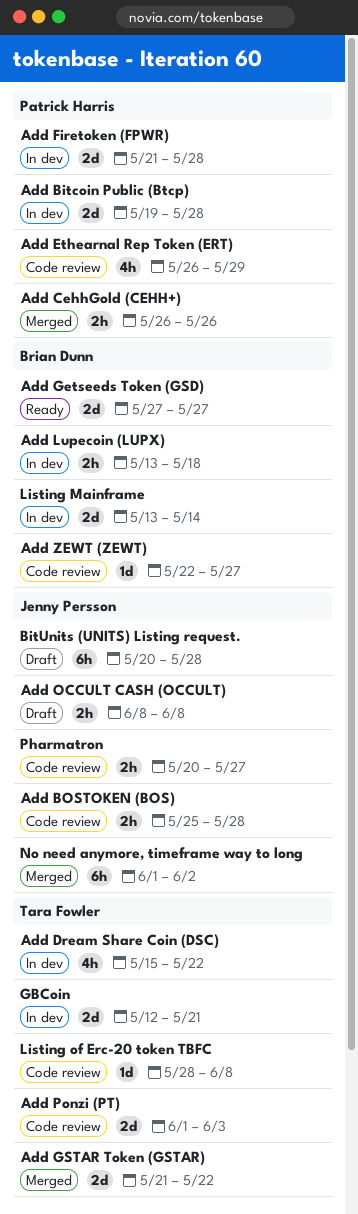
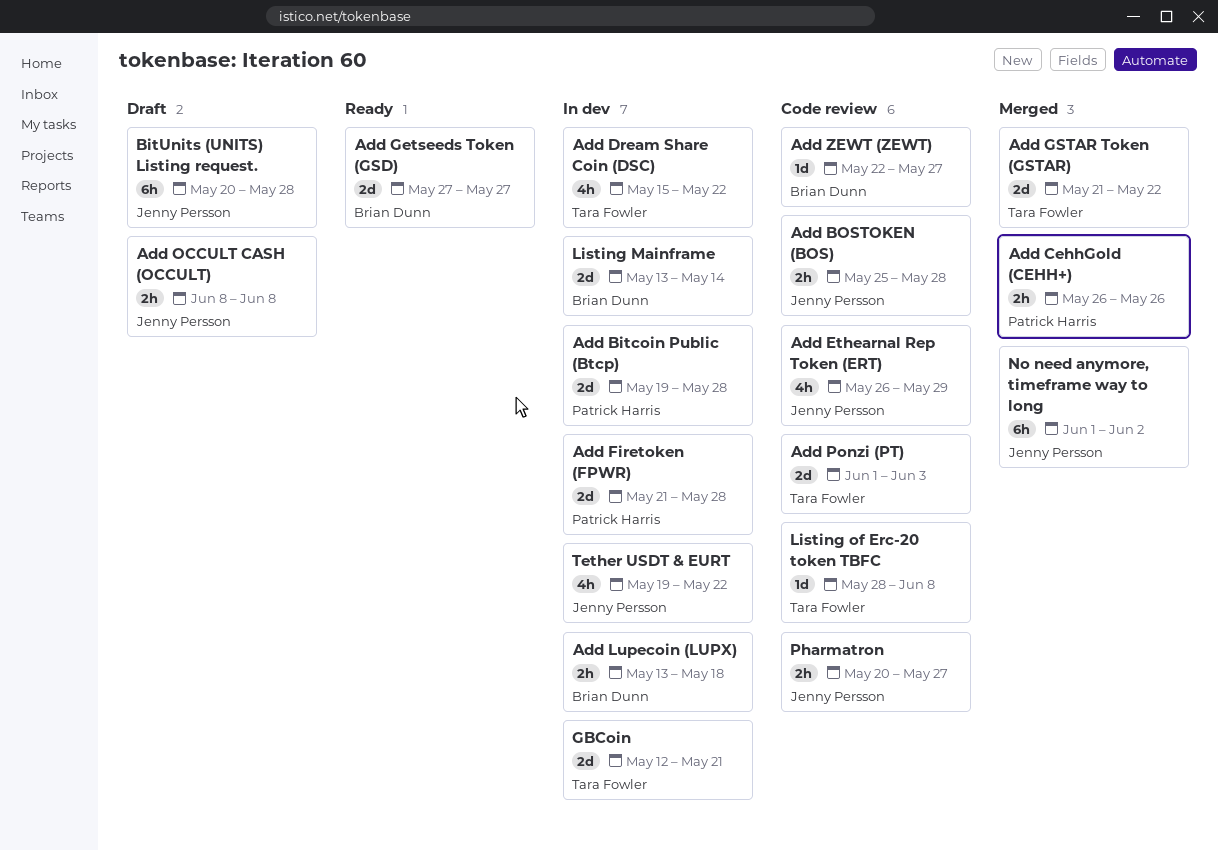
Add Ethearnal Rep Token (ERT), owner: Patrick Harris -> Jenny Persson
Tether USDT & EURT: none -> present

